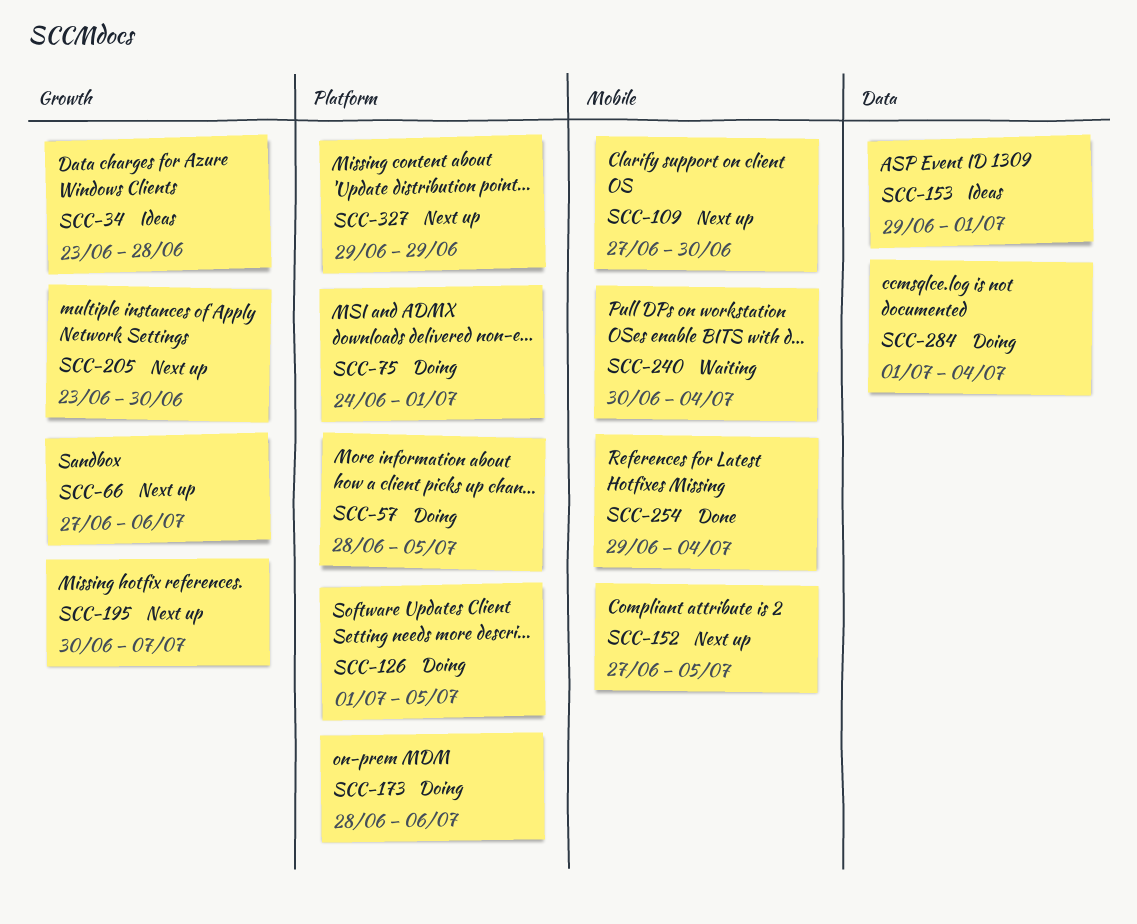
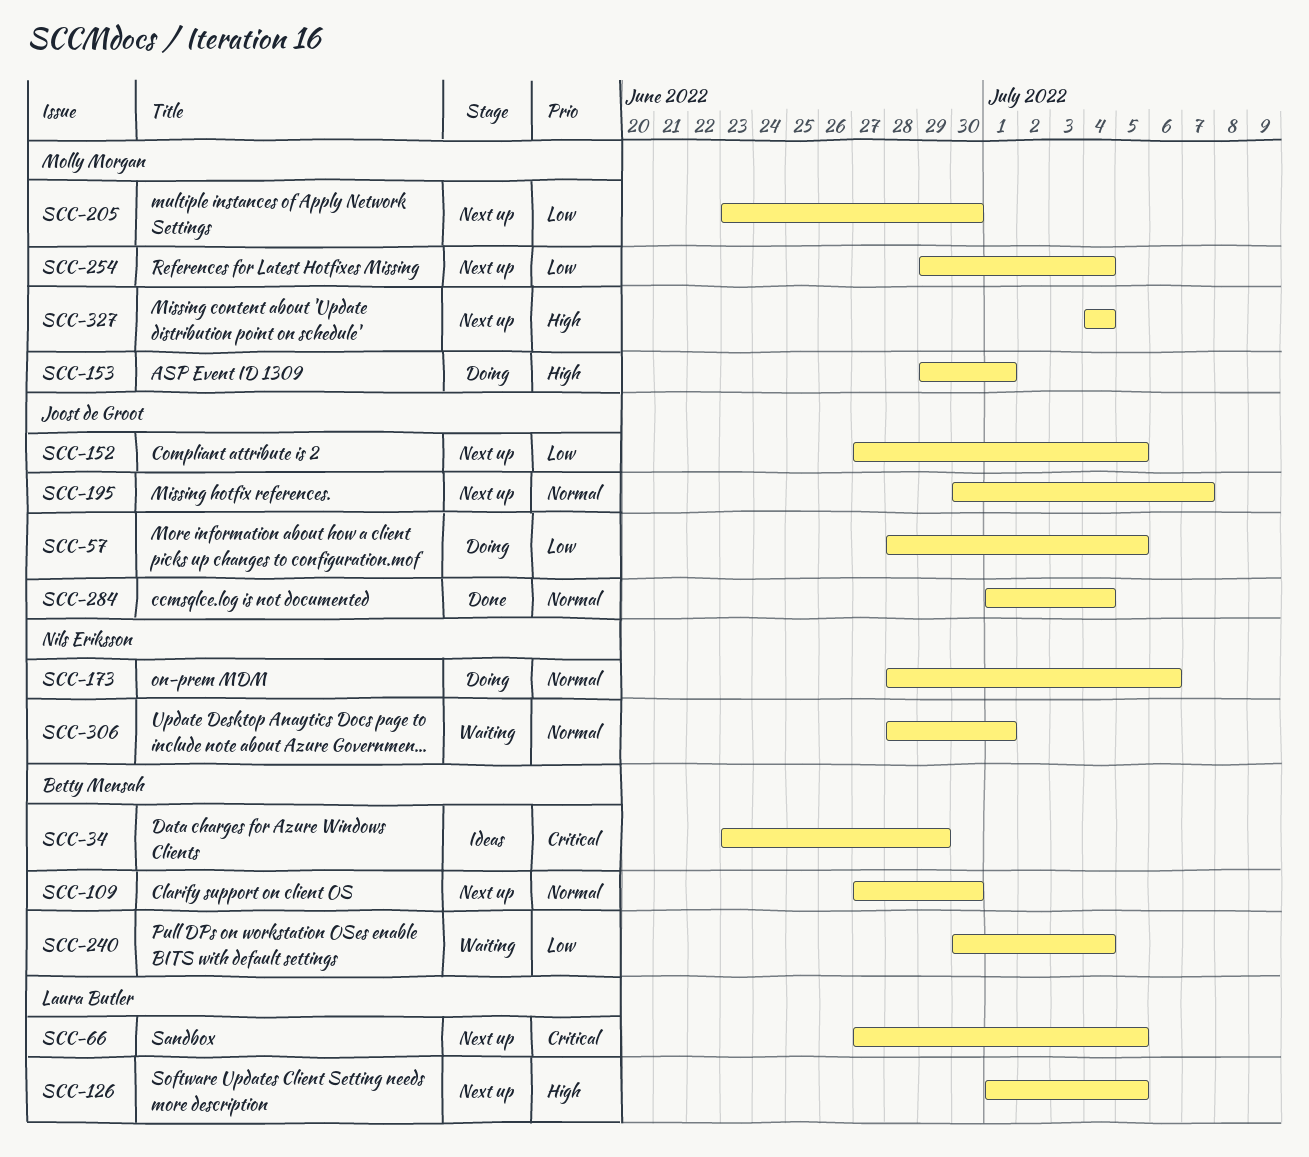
SCC-34, due: Jun 28 -> Jun 29
SCC-66, due: Jul 6 -> Jul 5
SCC-75: present -> none
SCC-126, status: Doing -> Next up
SCC-153, status: Ideas -> Doing
SCC-254, status: Done -> Next up
SCC-284, status: Doing -> Done
SCC-306: none -> present
SCC-327, start: Jun 29 -> Jul 4
SCC-327, due: Jun 29 -> Jul 4

